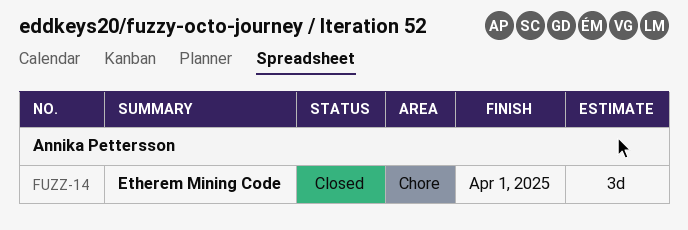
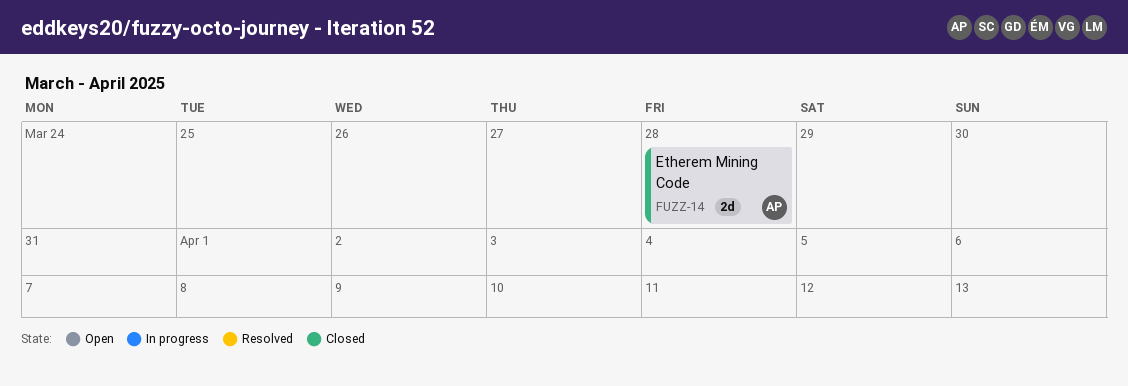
FUZZ-14, estimate: 3d -> 2d
FUZZ-14, due: Apr 1 -> Mar 28

